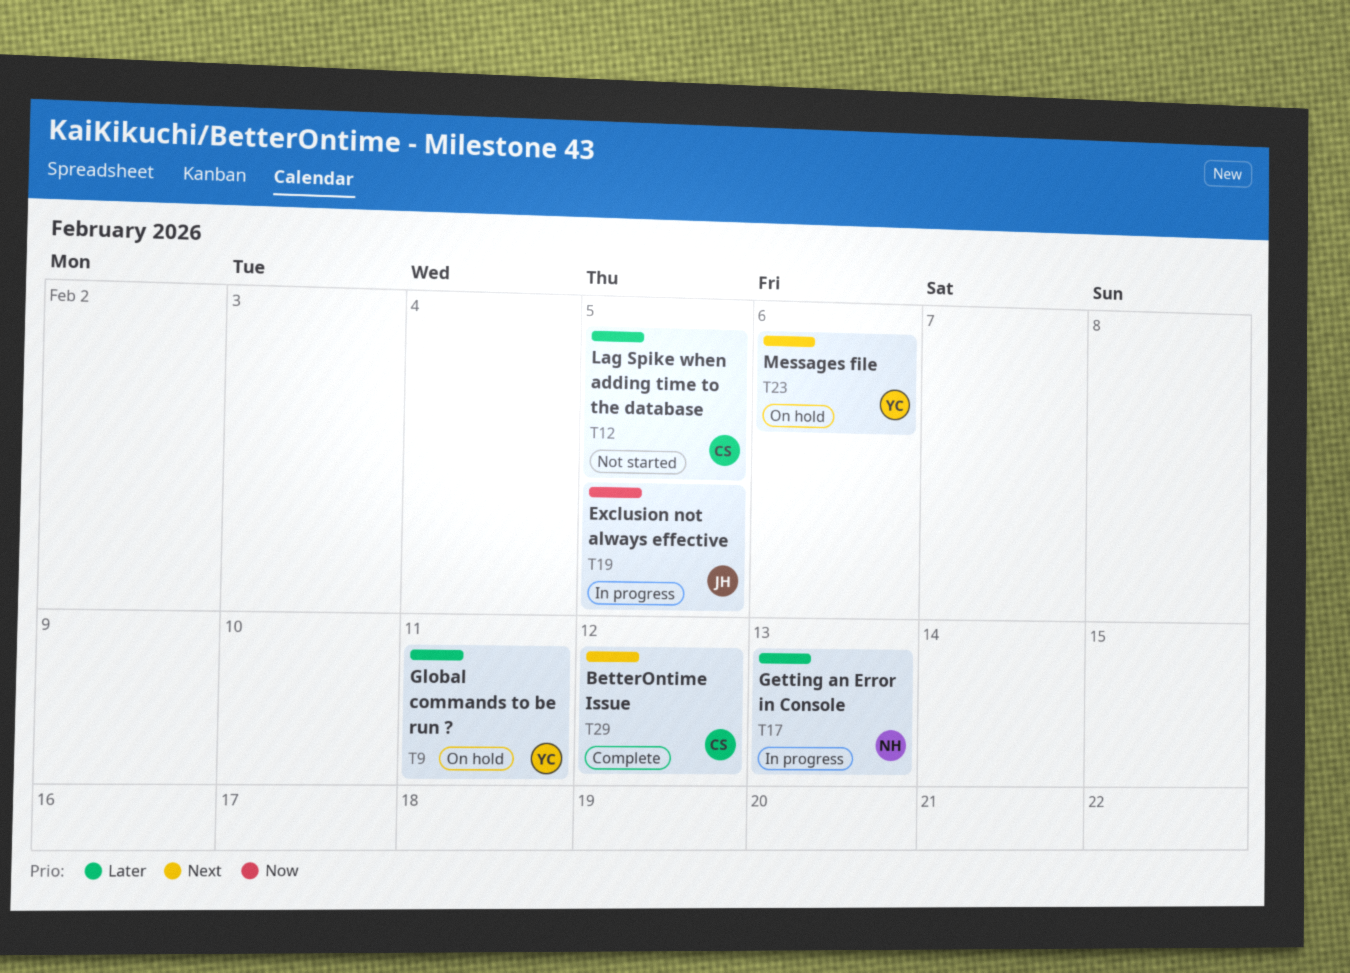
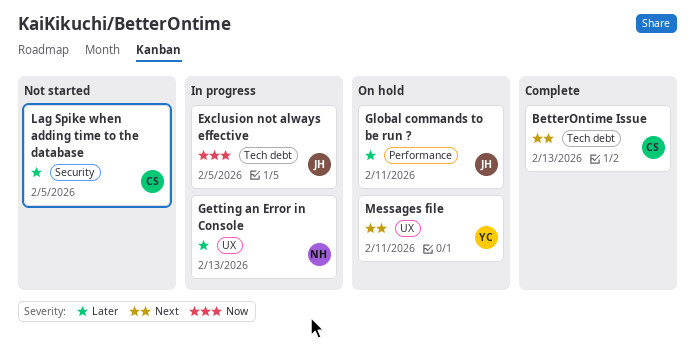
BetterOntime Issue, due: Feb 12 -> Feb 13
Global commands to be run ?, owner: YC -> JH
Messages file, due: Feb 6 -> Feb 11

